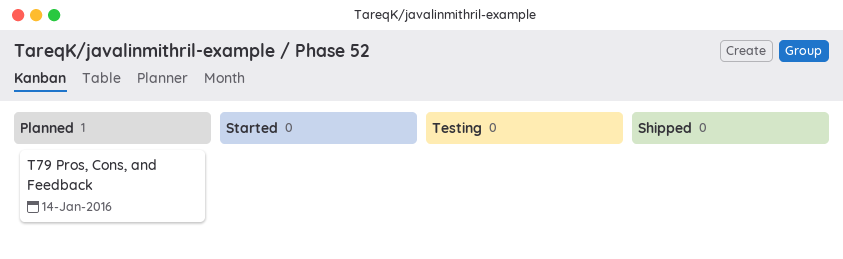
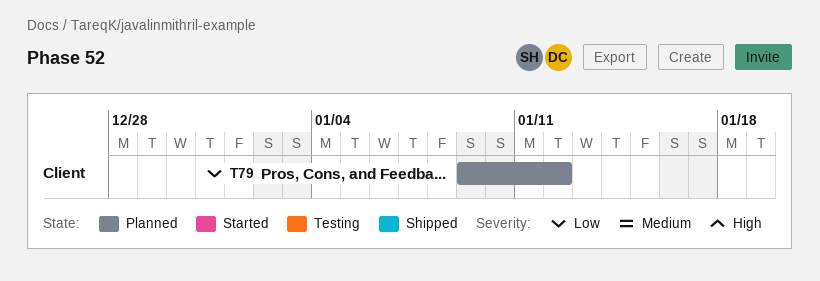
T79, due: Jan 14 -> Jan 12

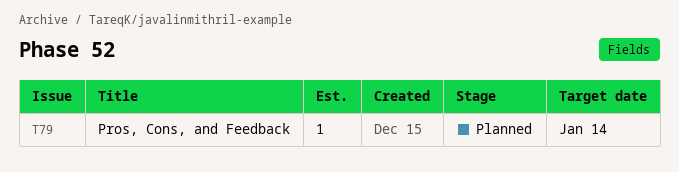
T79, due: Jan 12 -> Jan 14

